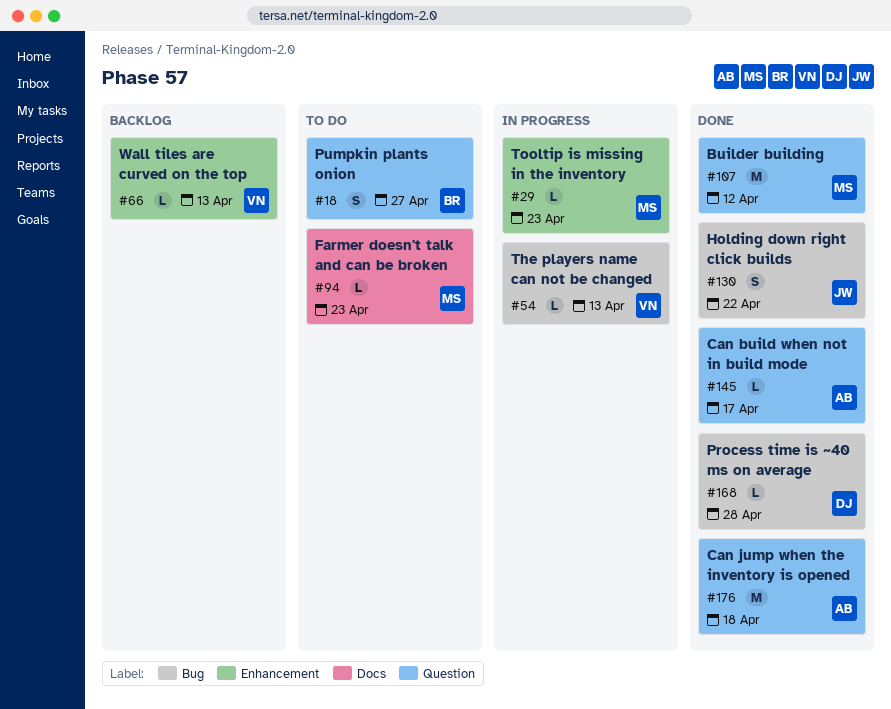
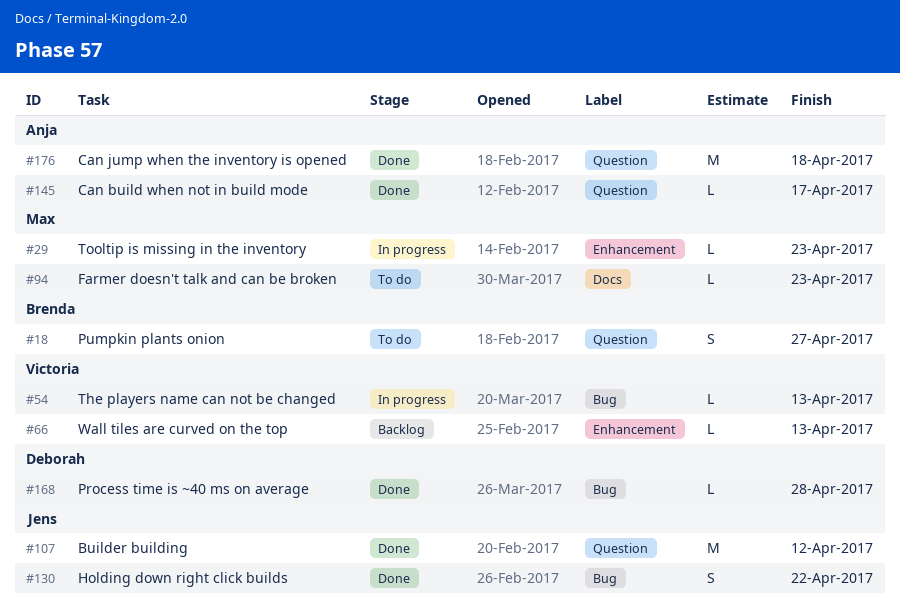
#107, owner: Max -> Jens

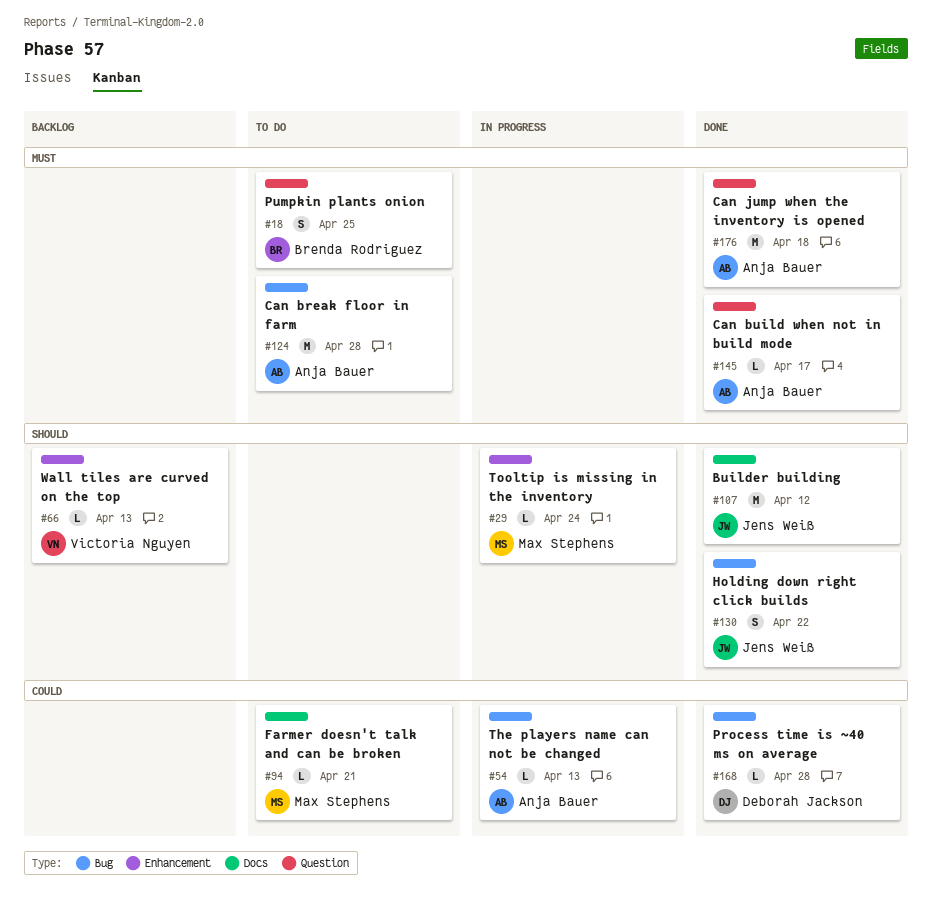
#18, due: Apr 27 -> Apr 25
#29, due: Apr 23 -> Apr 24
#54, owner: Victoria Nguyen -> Anja Bauer
#94, due: Apr 23 -> Apr 21
#107, label: Question -> Docs
#124: none -> present

